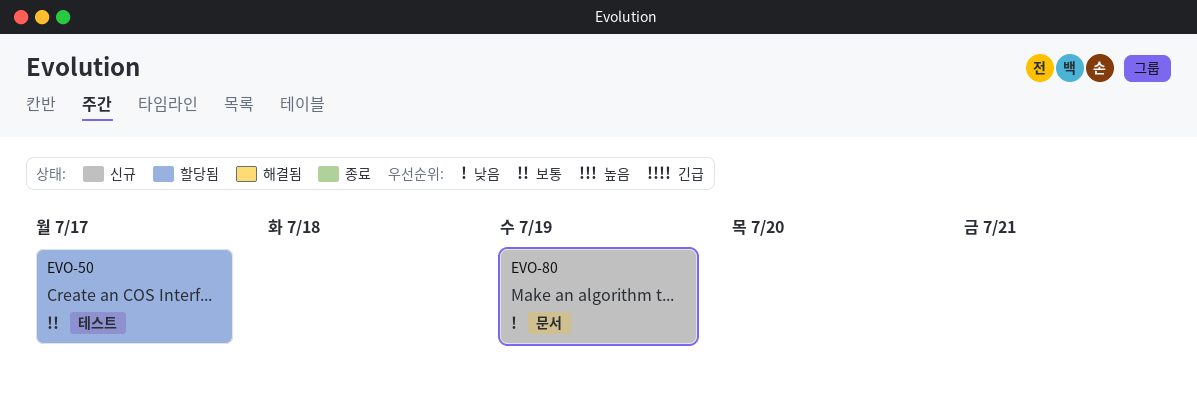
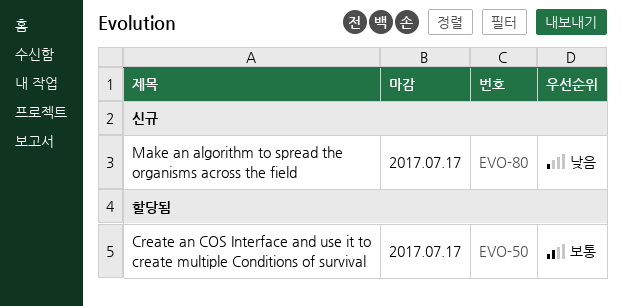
EVO-80, due: Jul 19 -> Jul 17

